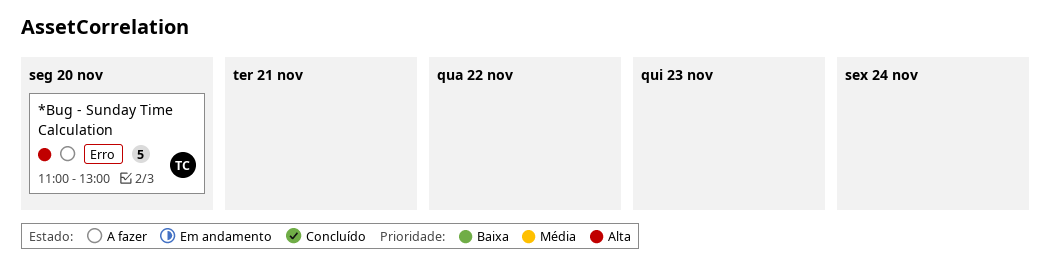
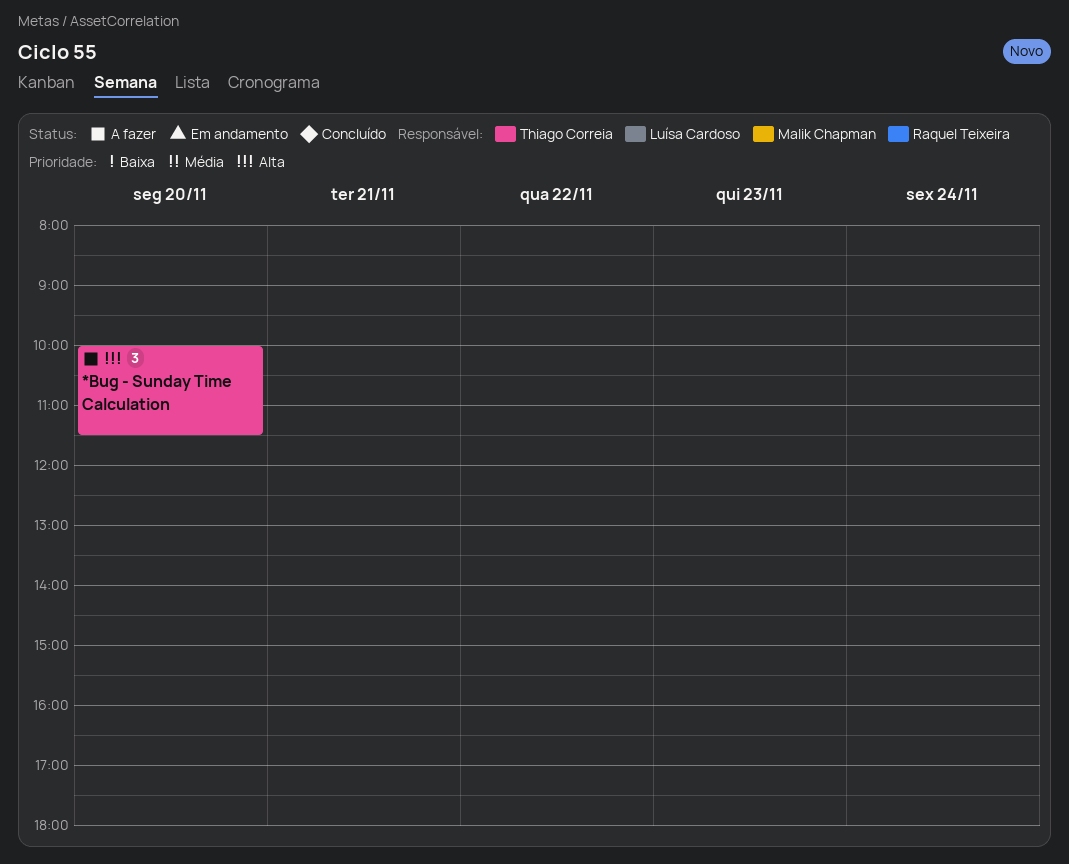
*Bug - Sunday Time Calculation, estimate: 5 -> 3
*Bug - Sunday Time Calculation, begins: 11:00 -> 10:00
*Bug - Sunday Time Calculation, ends: 13:00 -> 11:30

